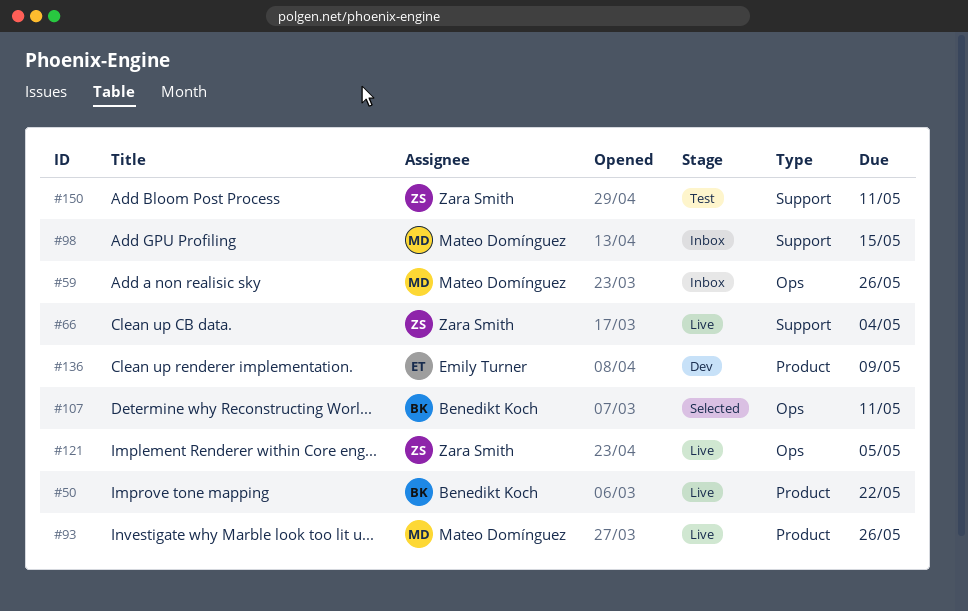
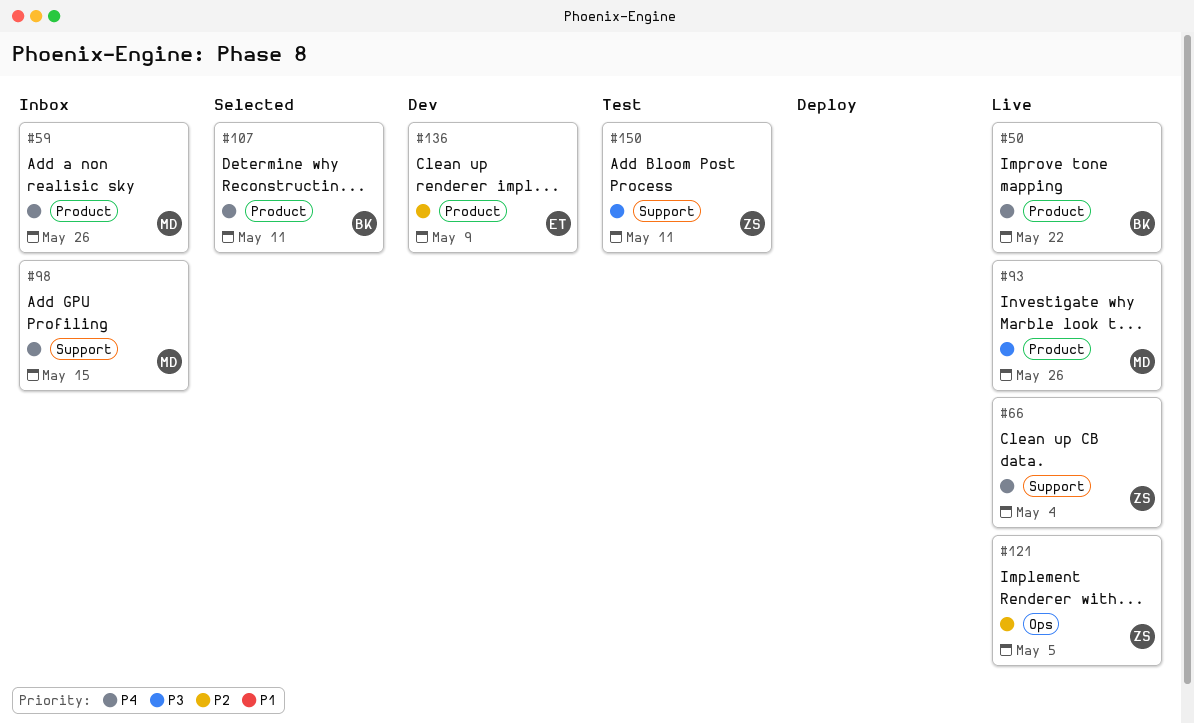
#59, label: Ops -> Product
#107, label: Ops -> Product

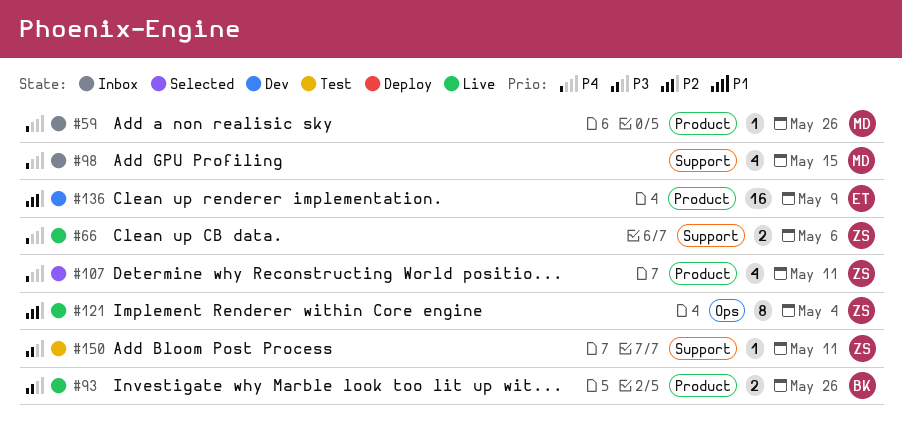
#50: present -> none
#66, due: May 4 -> May 6
#93, owner: MD -> BK
#107, owner: BK -> ZS
#121, due: May 5 -> May 4

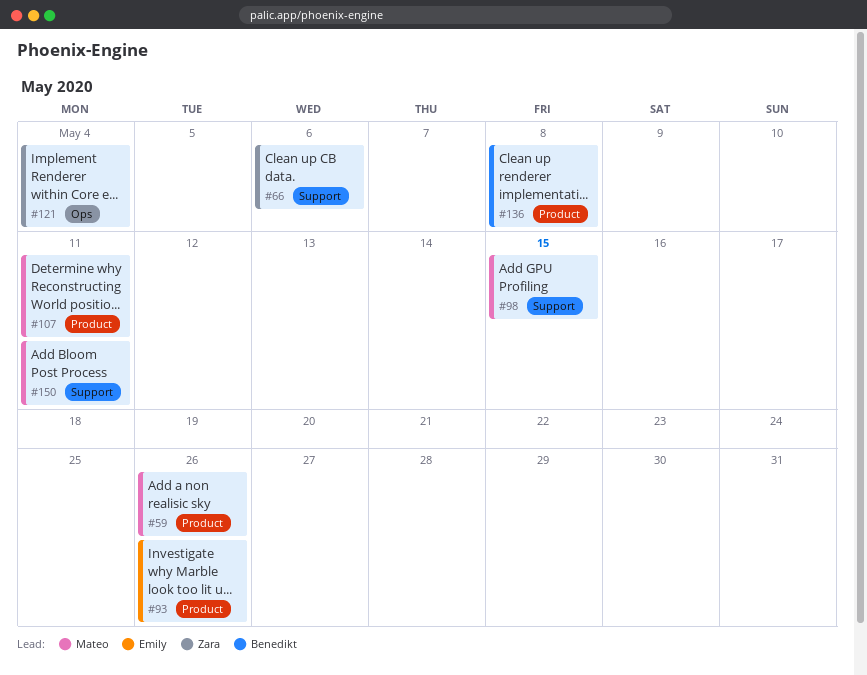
#93, owner: Benedikt -> Emily
#107, owner: Zara -> Mateo
#136, owner: Emily -> Benedikt
#136, due: May 9 -> May 8
#150, owner: Zara -> Mateo

